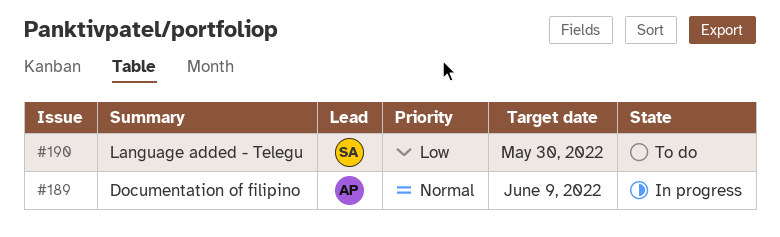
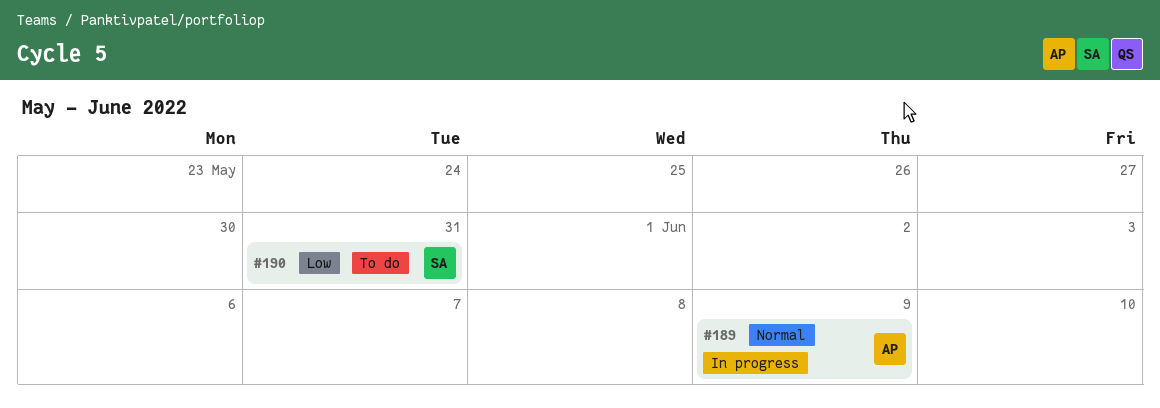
#190, due: May 30 -> May 31

